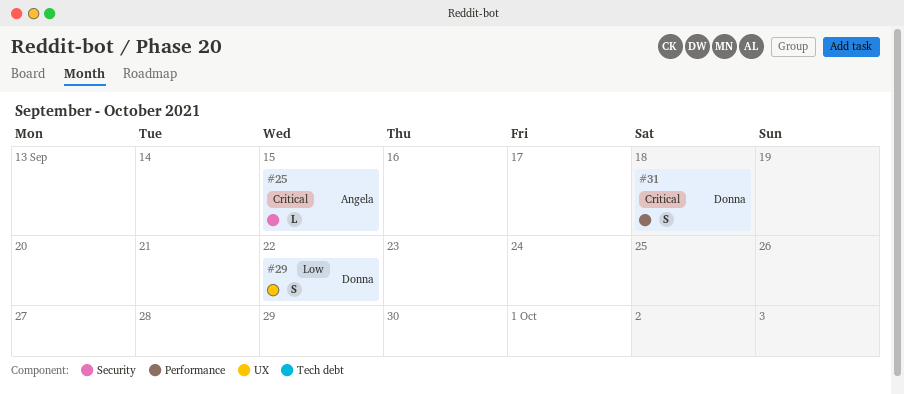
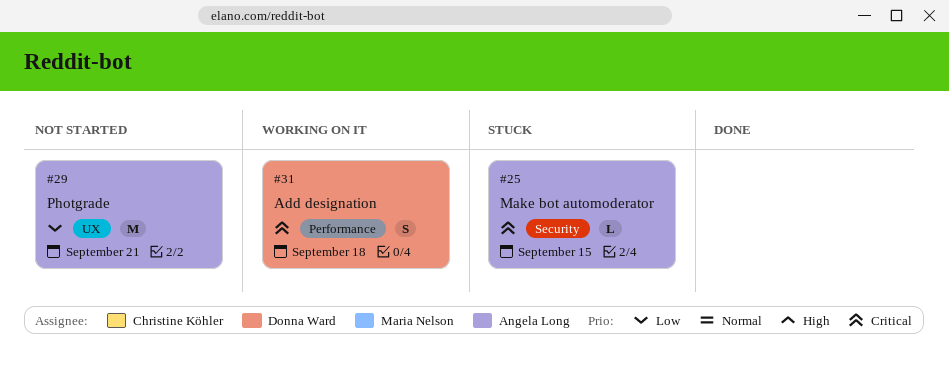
#29, owner: Donna Ward -> Angela Long
#29, estimate: S -> M
#29, due: Sep 22 -> Sep 21

